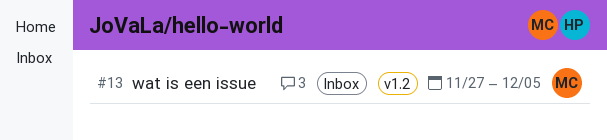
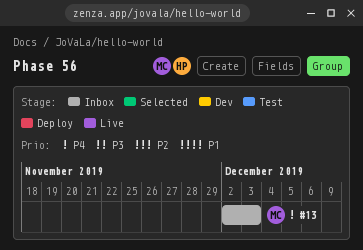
#13, start: Nov 27 -> Dec 2
#13, due: Dec 5 -> Dec 3

